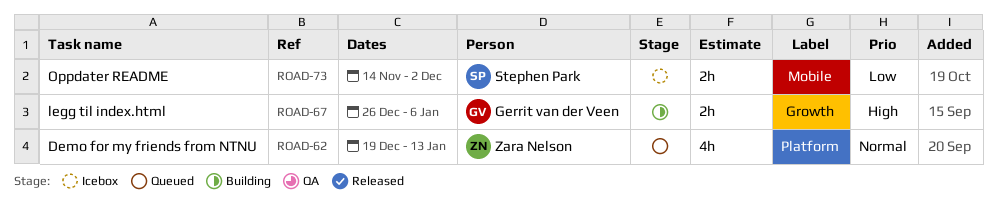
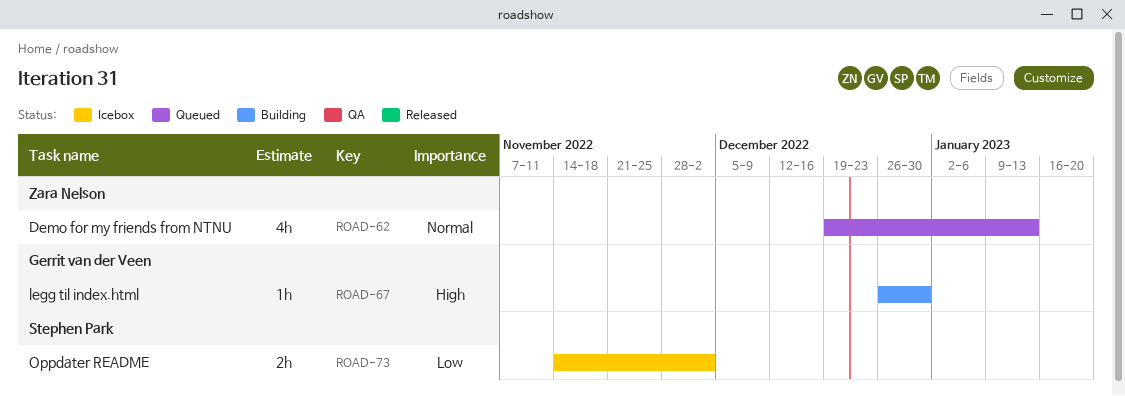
ROAD-67, estimate: 2h -> 1h
ROAD-67, due: Jan 6 -> Dec 30

